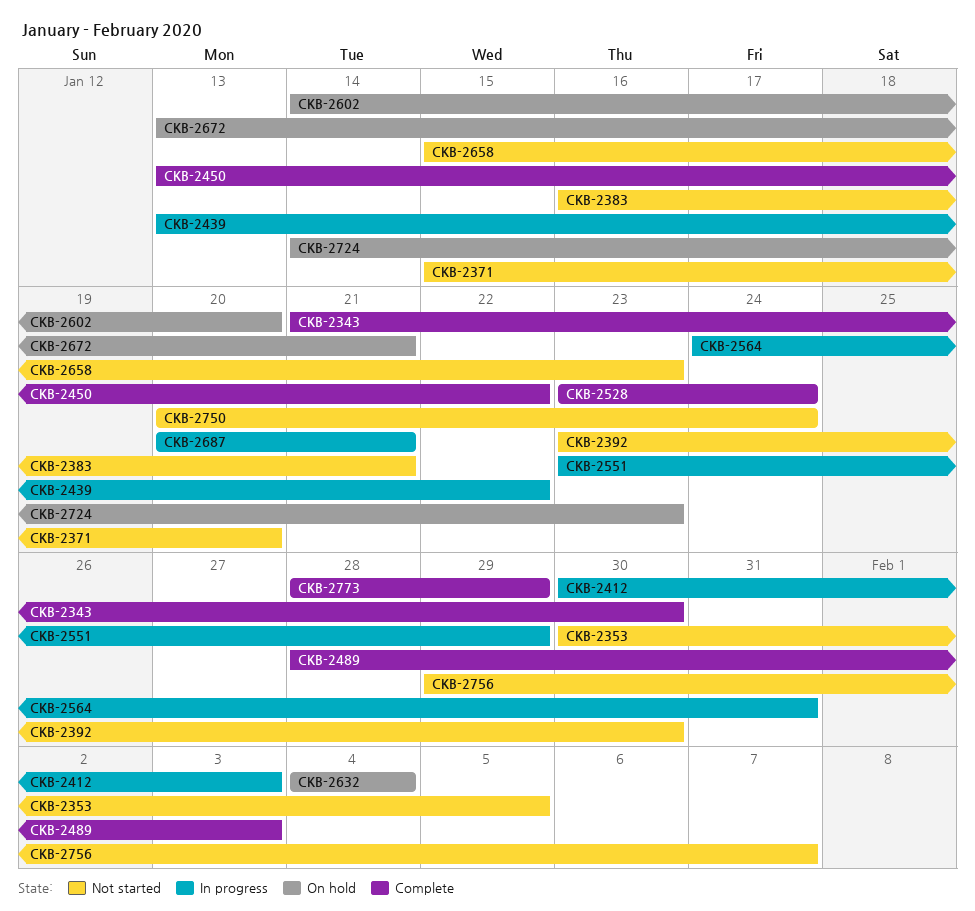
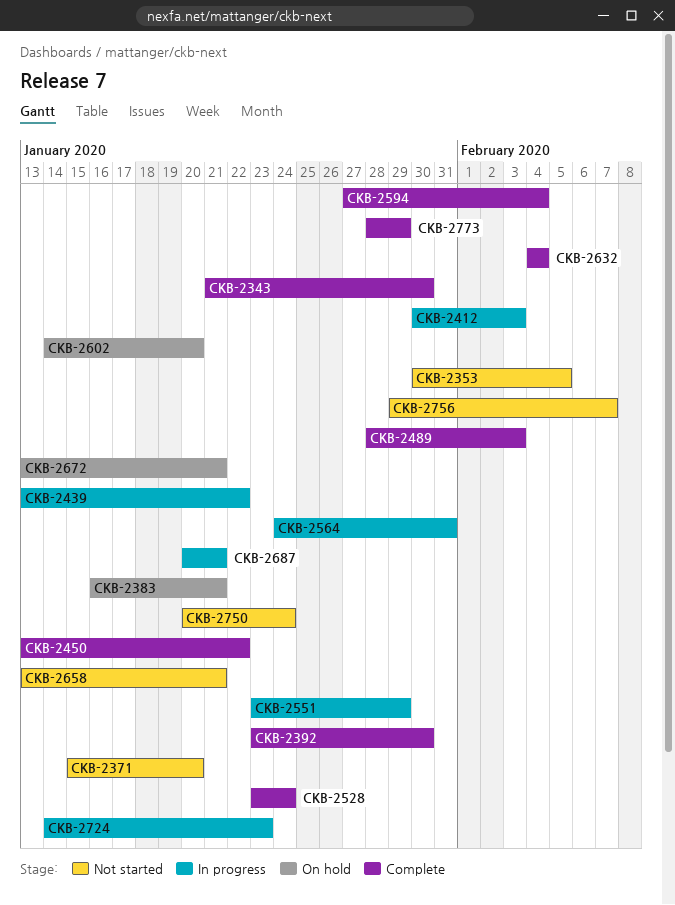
CKB-2383, status: Not started -> On hold
CKB-2392, status: Not started -> Complete
CKB-2594: none -> present
CKB-2632, status: On hold -> Complete
CKB-2658, start: Jan 15 -> Jan 13
CKB-2658, due: Jan 23 -> Jan 21
CKB-2724, status: On hold -> In progress

